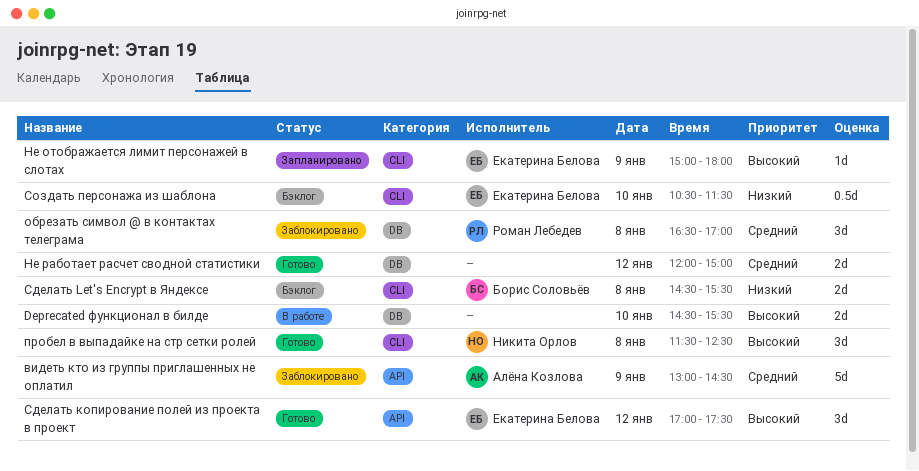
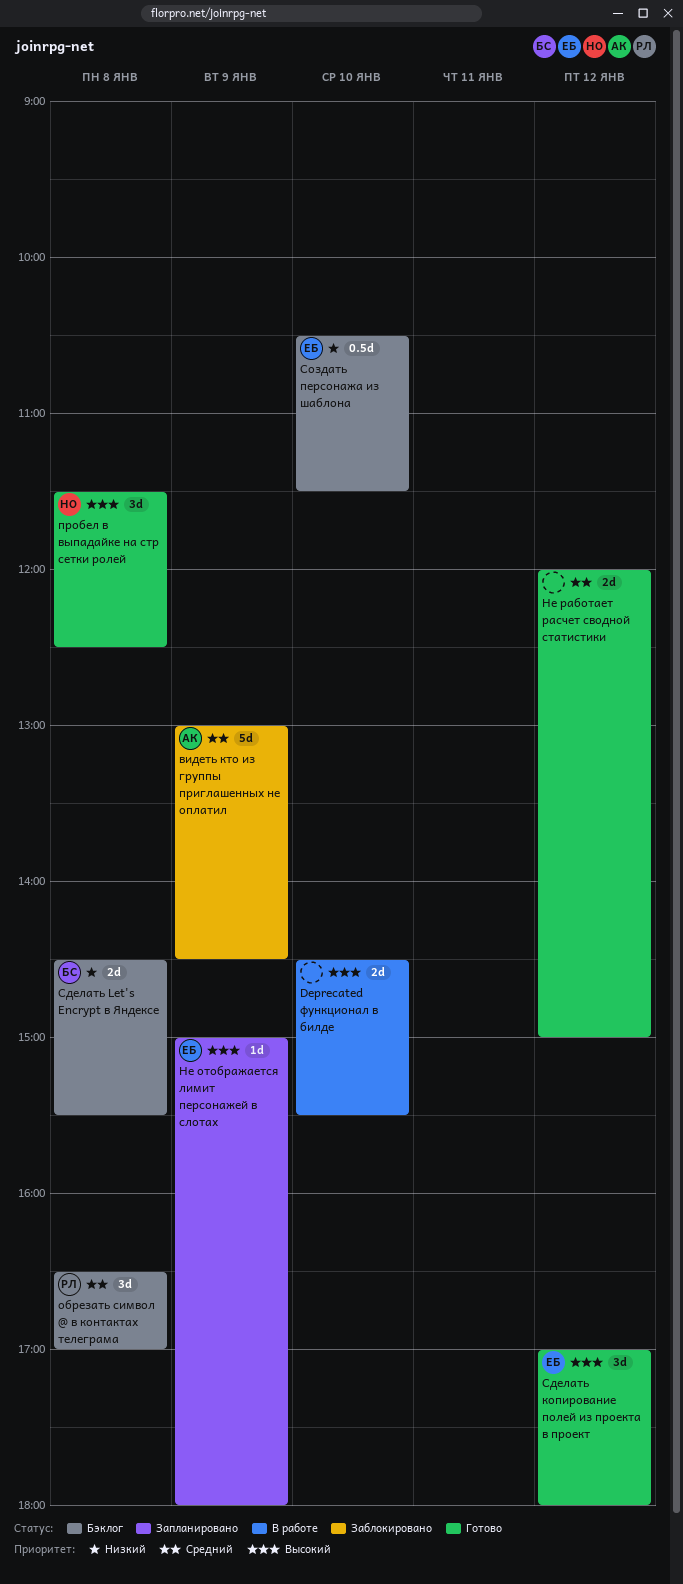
обрезать символ @ в контактах телеграма, status: Заблокировано -> Бэклог
Сделать копирование полей из проекта в проект, ends: 17:30 -> 18:00

